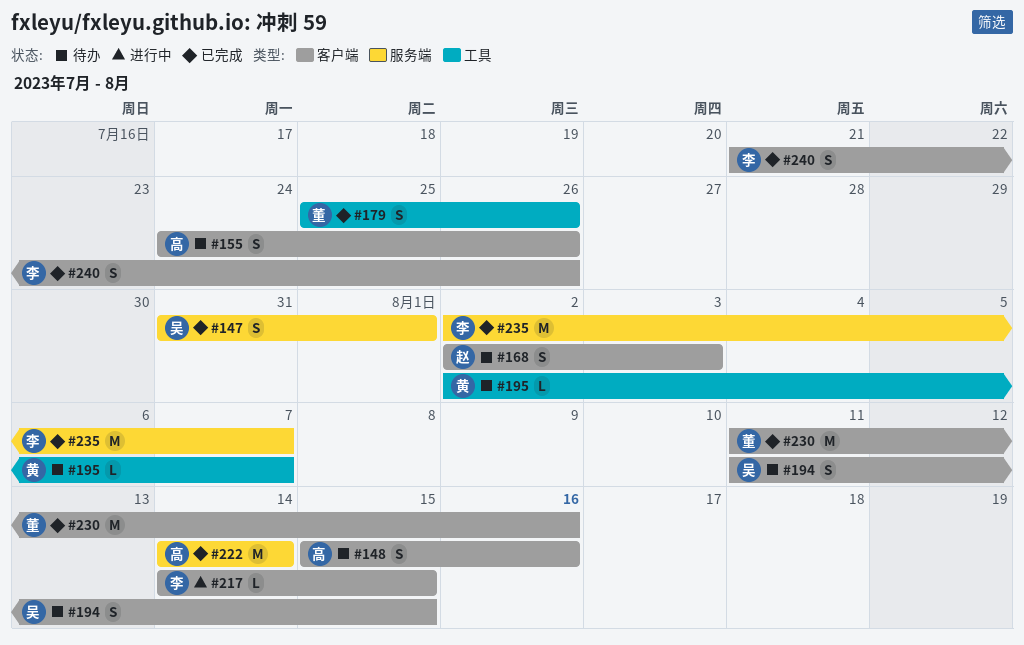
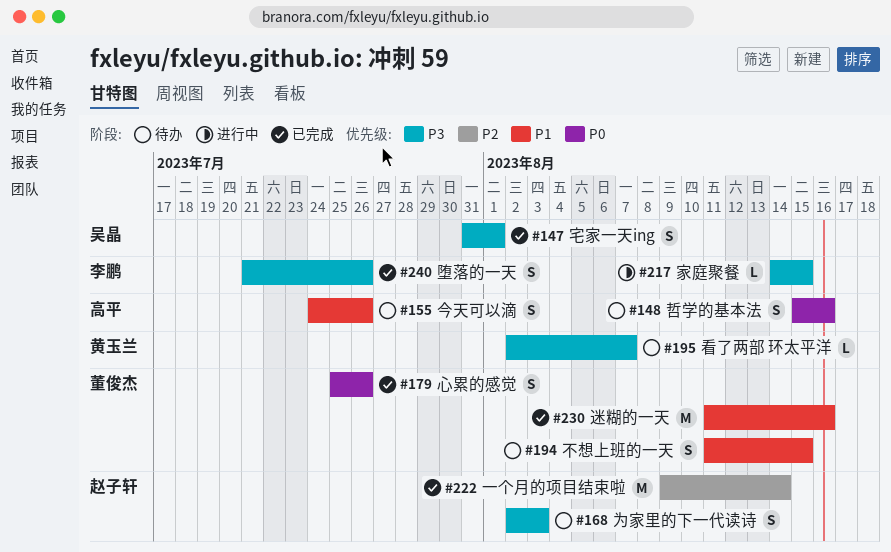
#194, owner: 吴晶 -> 董俊杰
#222, owner: 高平 -> 赵子轩
#222, start: Aug 14 -> Aug 9
#235: present -> none

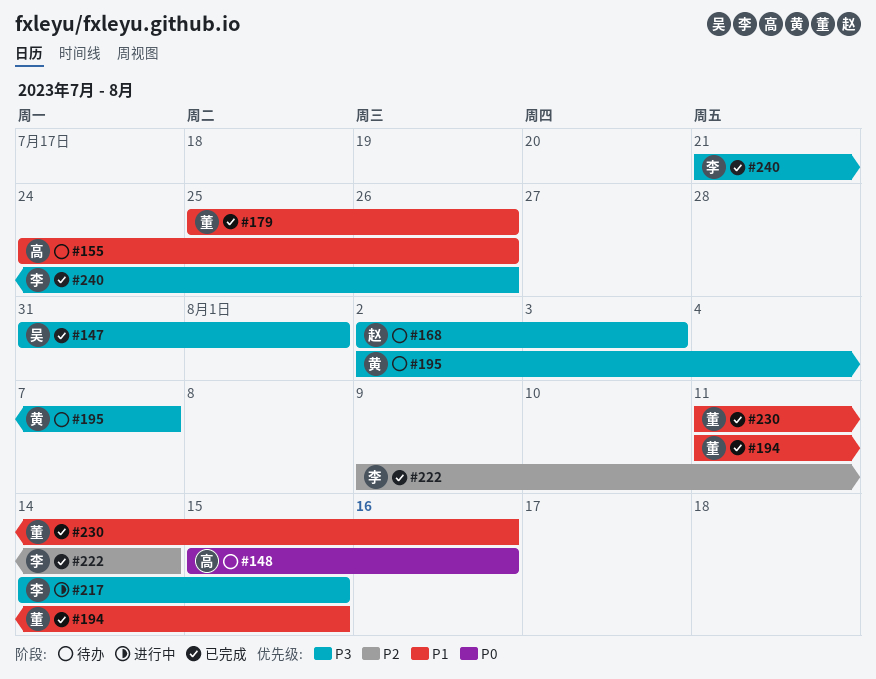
#179, priority: P0 -> P1
#194, status: 待办 -> 已完成
#222, owner: 赵子轩 -> 李鹏

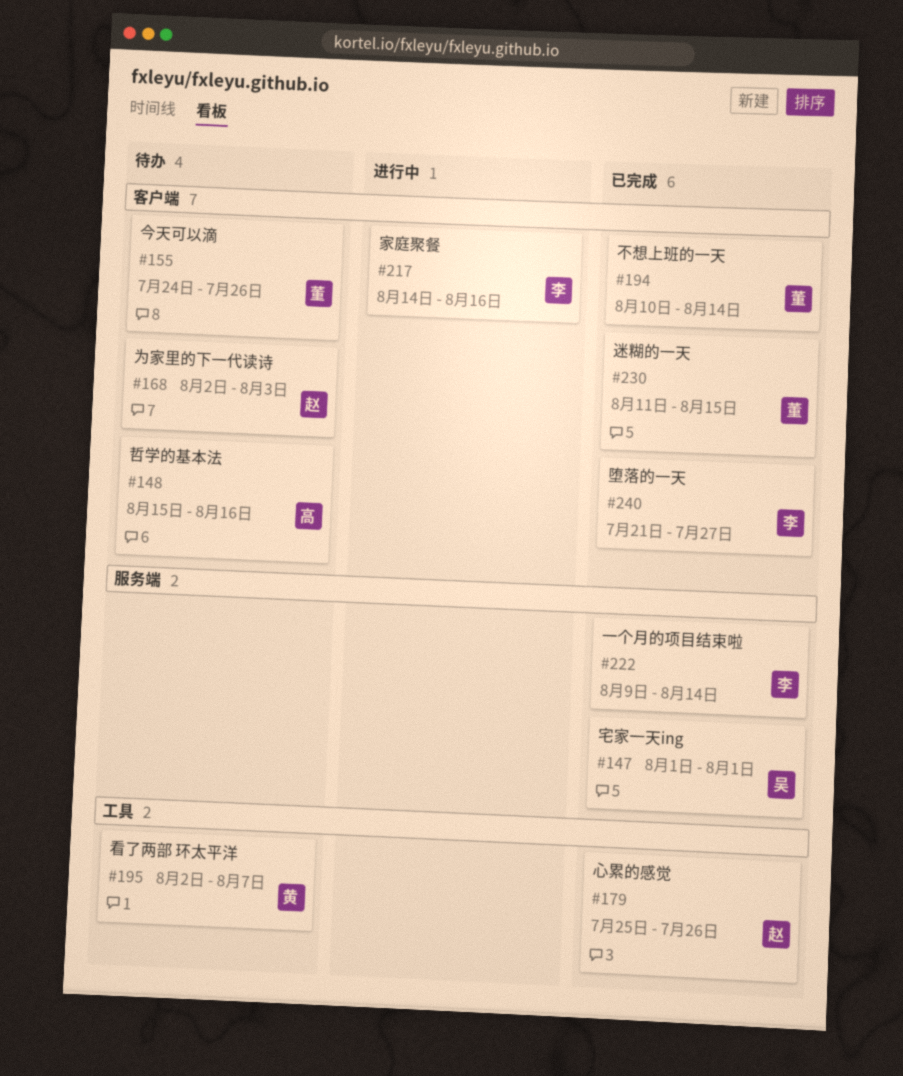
#147, start: Jul 31 -> Aug 1
#155, owner: 高 -> 董
#179, owner: 董 -> 赵
#194, start: Aug 11 -> Aug 10
#194, due: Aug 15 -> Aug 14
#217, due: Aug 15 -> Aug 16
#230, due: Aug 16 -> Aug 15
#240, due: Jul 26 -> Jul 27

